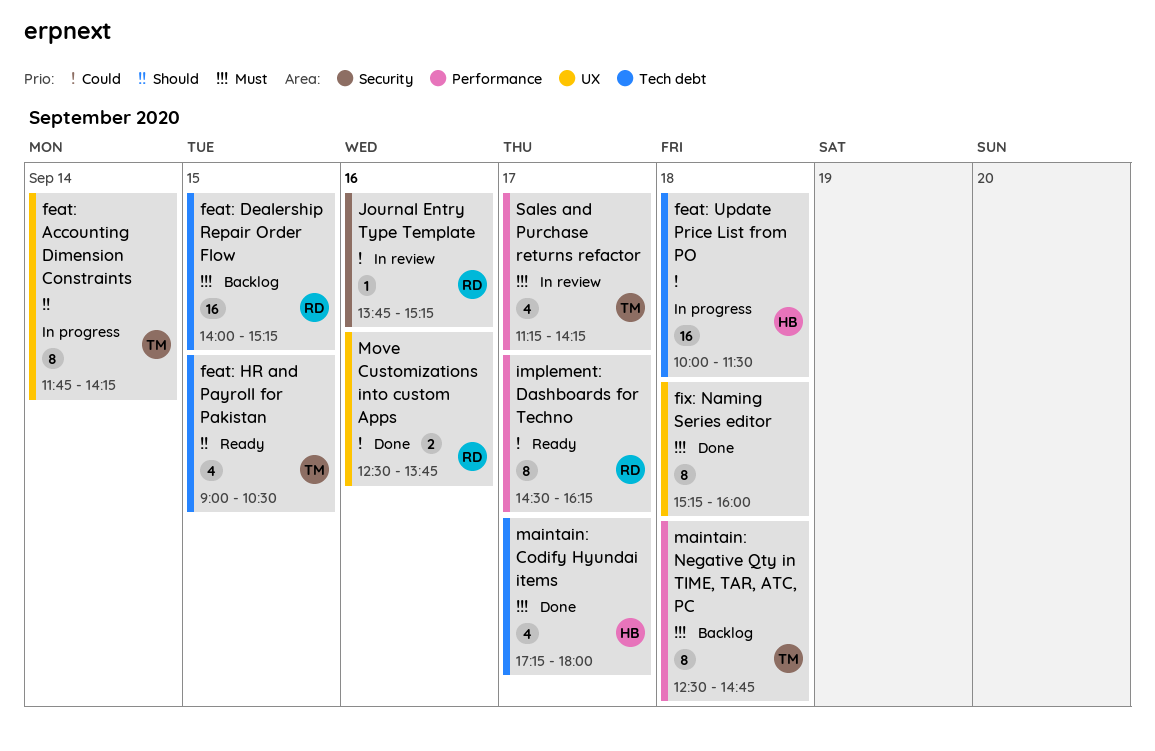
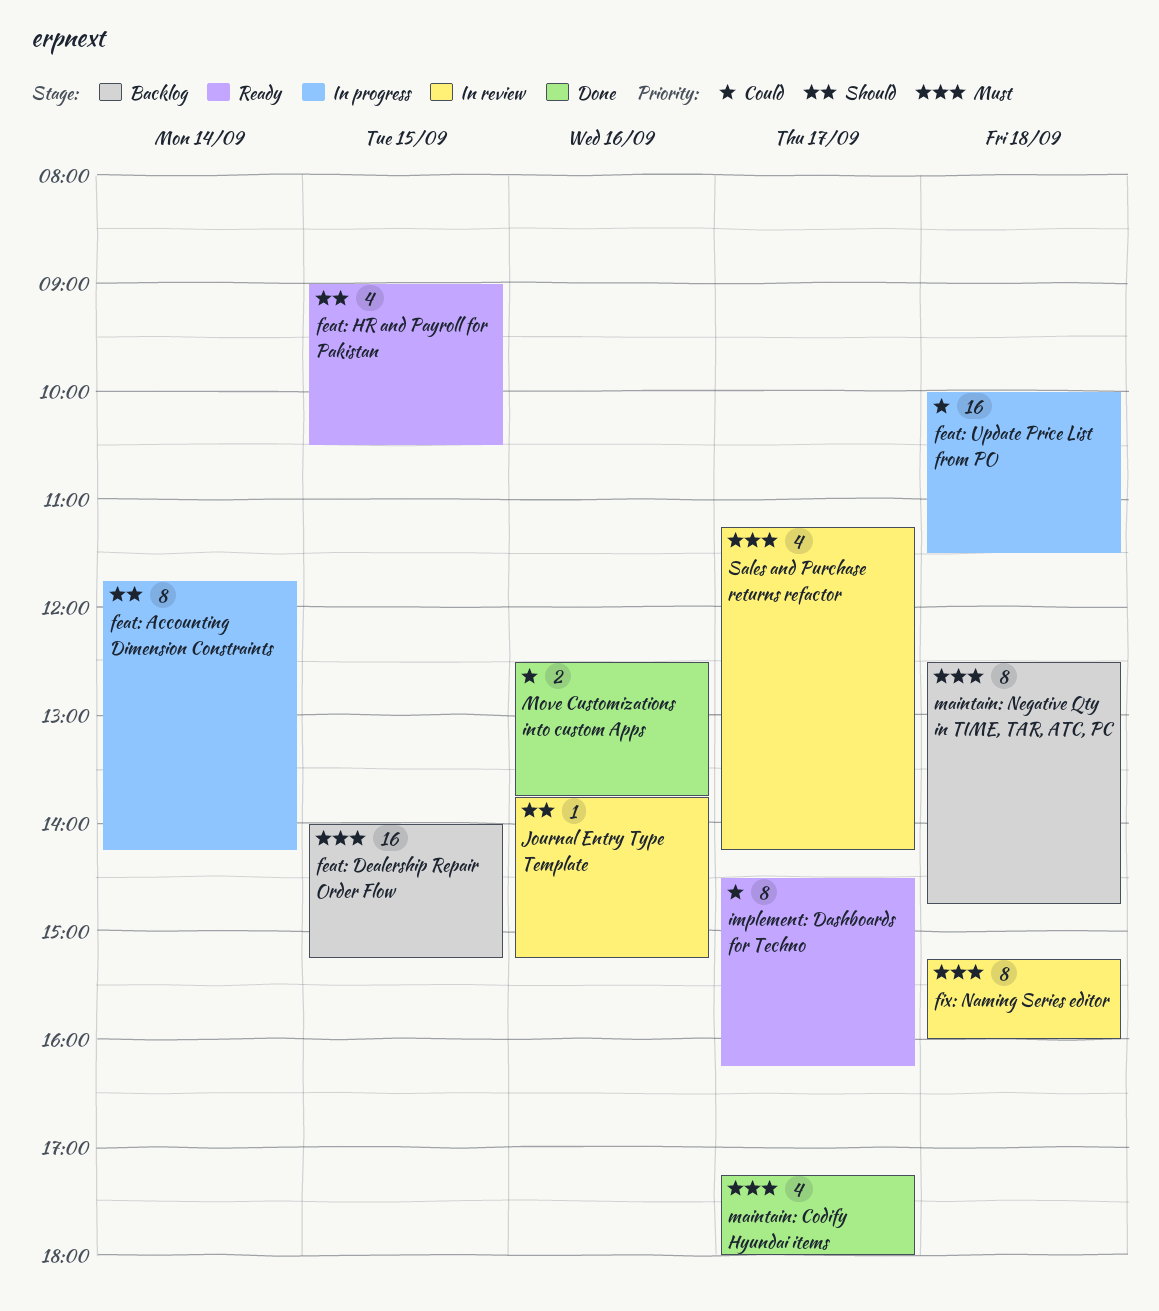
fix: Naming Series editor, status: Done -> In review
Journal Entry Type Template, priority: Could -> Should

